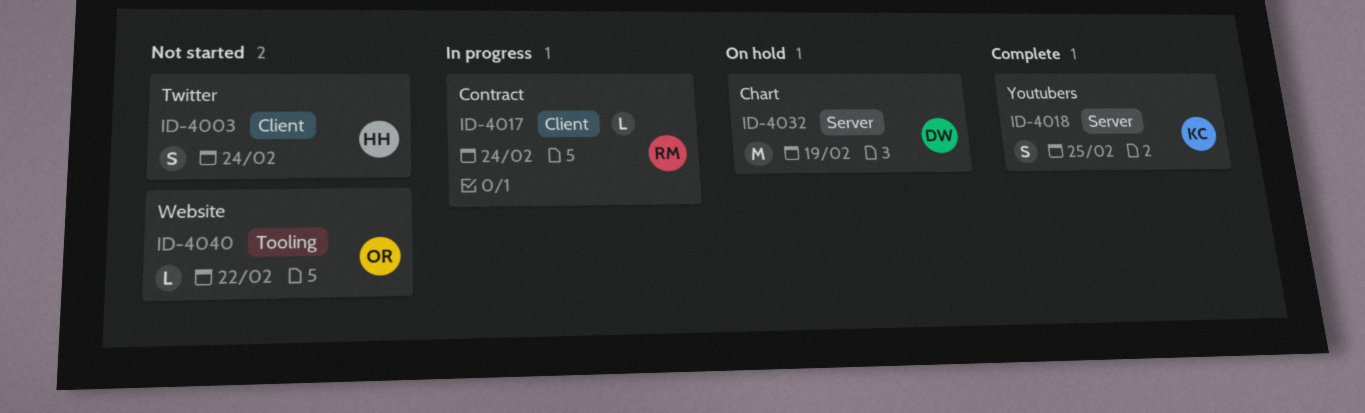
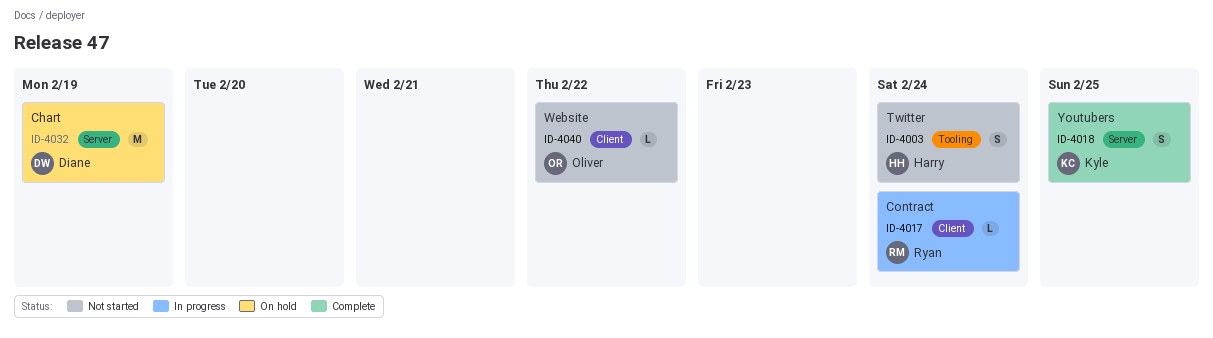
ID-4003, label: Client -> Tooling
ID-4040, label: Tooling -> Client

